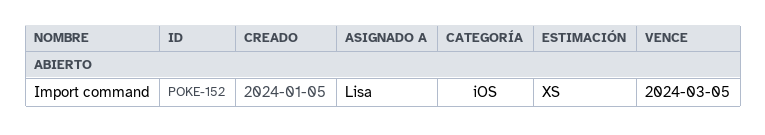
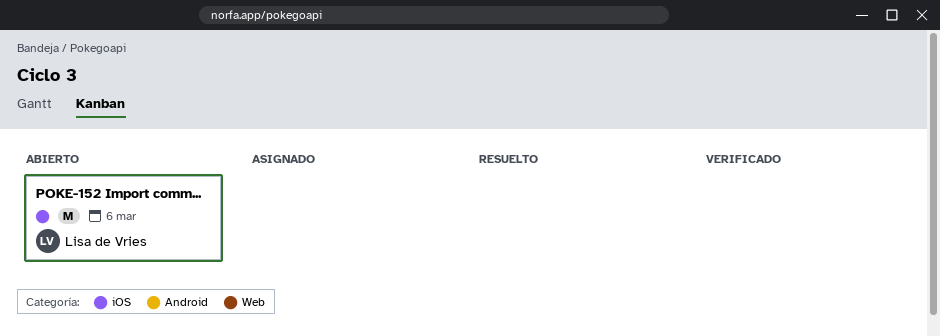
POKE-152, estimate: XS -> M
POKE-152, due: Mar 5 -> Mar 6

